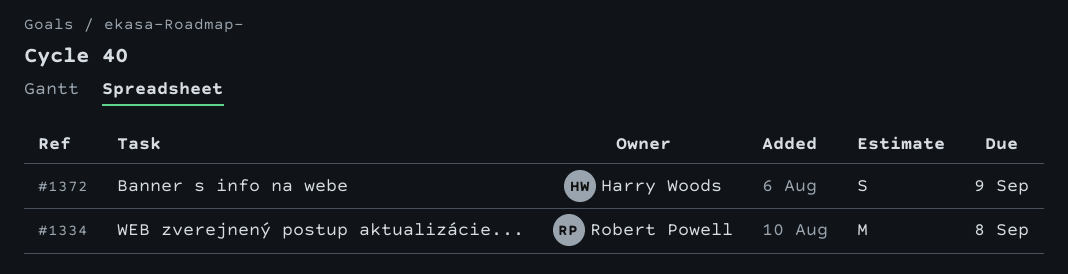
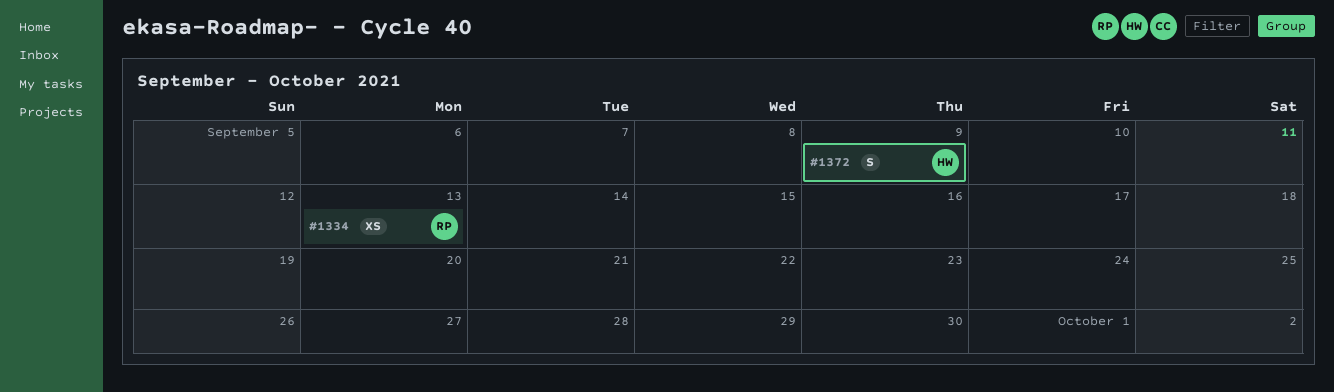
#1334, estimate: M -> XS
#1334, due: Sep 8 -> Sep 13

